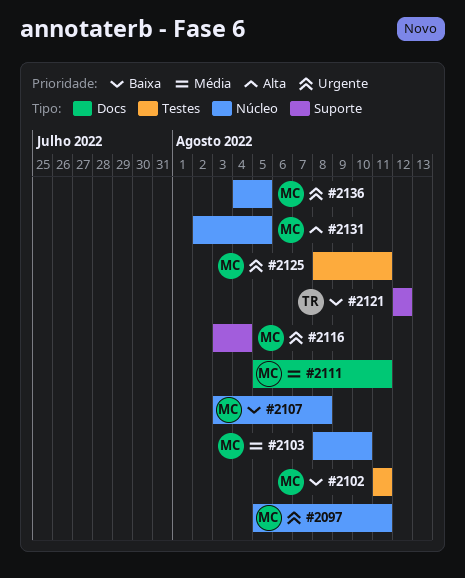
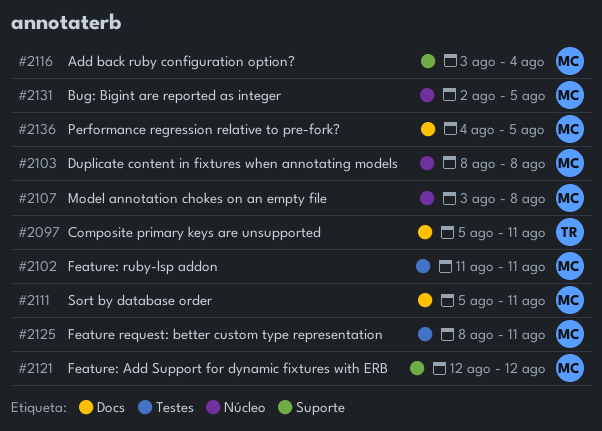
#2097, owner: MC -> TR
#2097, label: Núcleo -> Docs
#2103, due: Aug 10 -> Aug 8
#2121, owner: TR -> MC
#2136, label: Núcleo -> Docs

